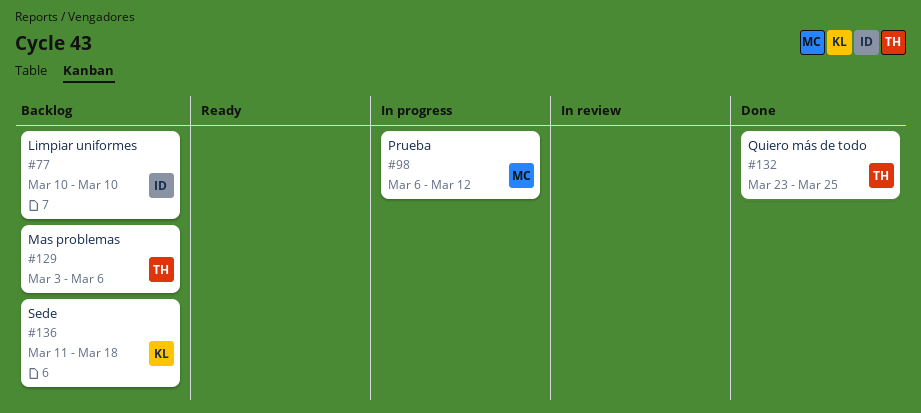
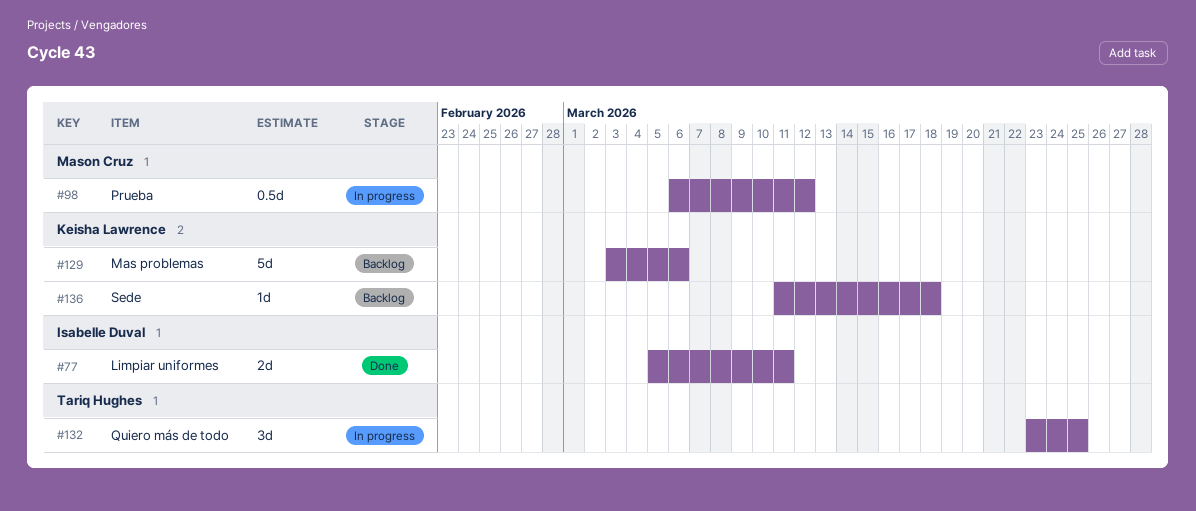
#77, status: Backlog -> Done
#77, start: Mar 10 -> Mar 5
#77, due: Mar 10 -> Mar 11
#129, owner: Tariq Hughes -> Keisha Lawrence
#132, status: Done -> In progress

